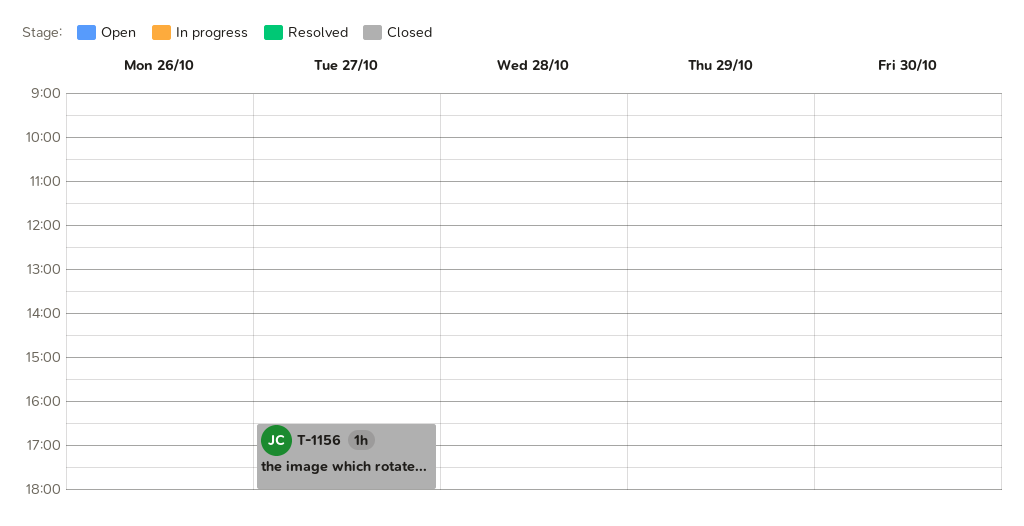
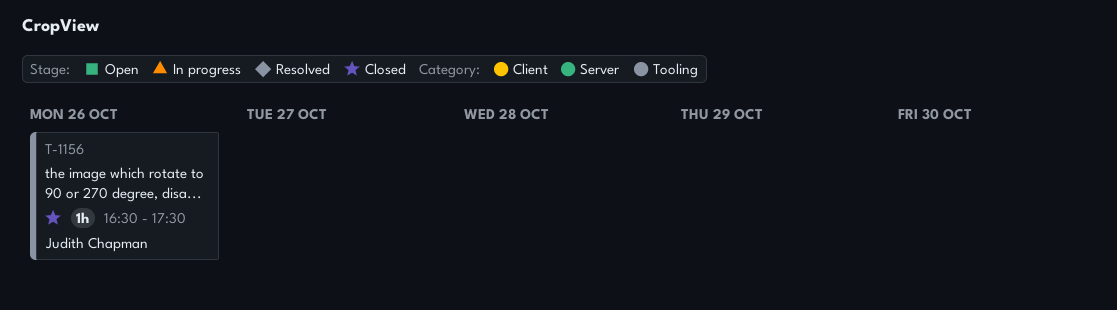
T-1156, day: Oct 27 -> Oct 26
T-1156, ends: 18:00 -> 17:30

